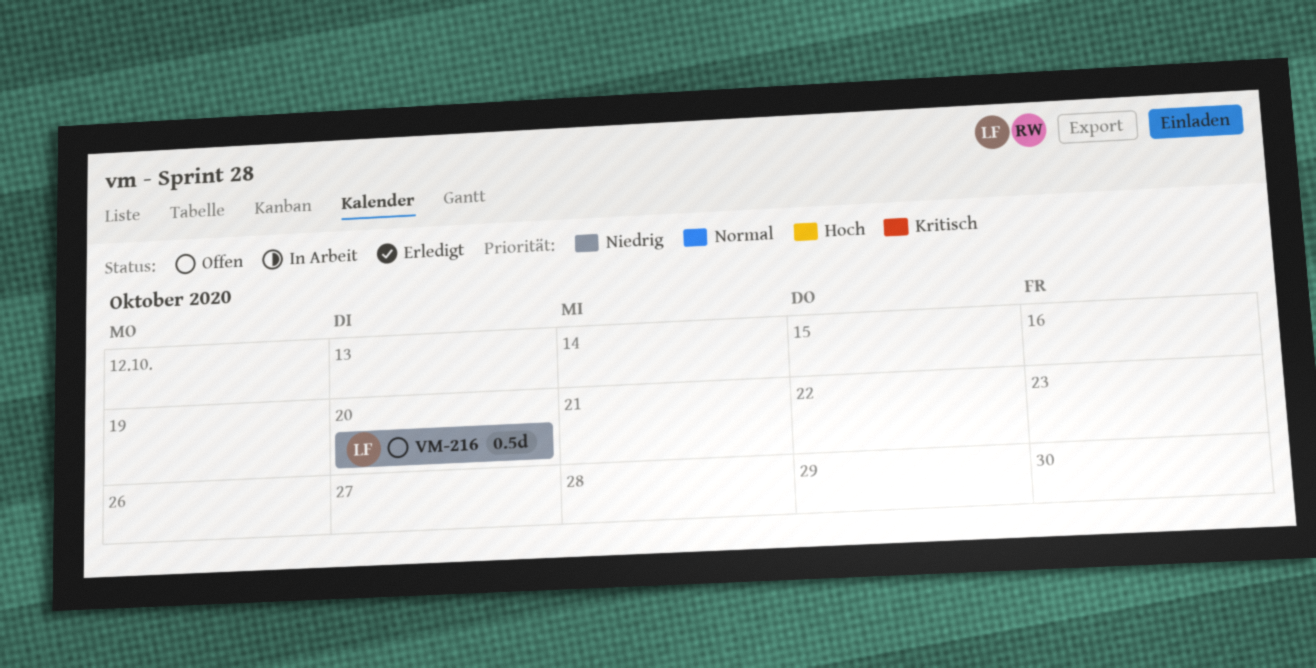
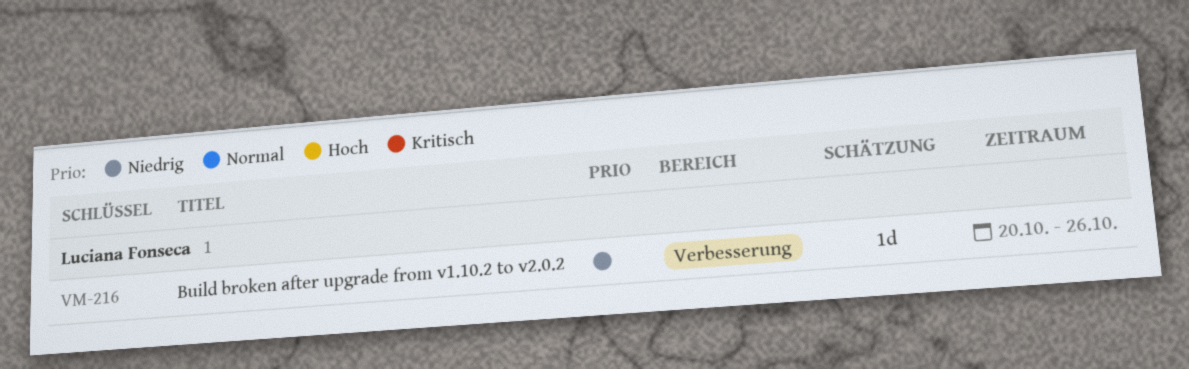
VM-216, estimate: 0.5d -> 1d
VM-216, due: Oct 20 -> Oct 26

